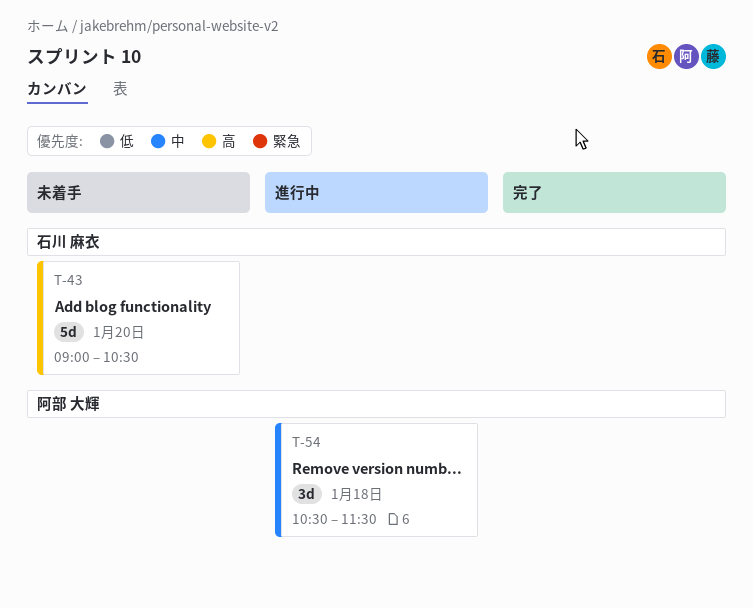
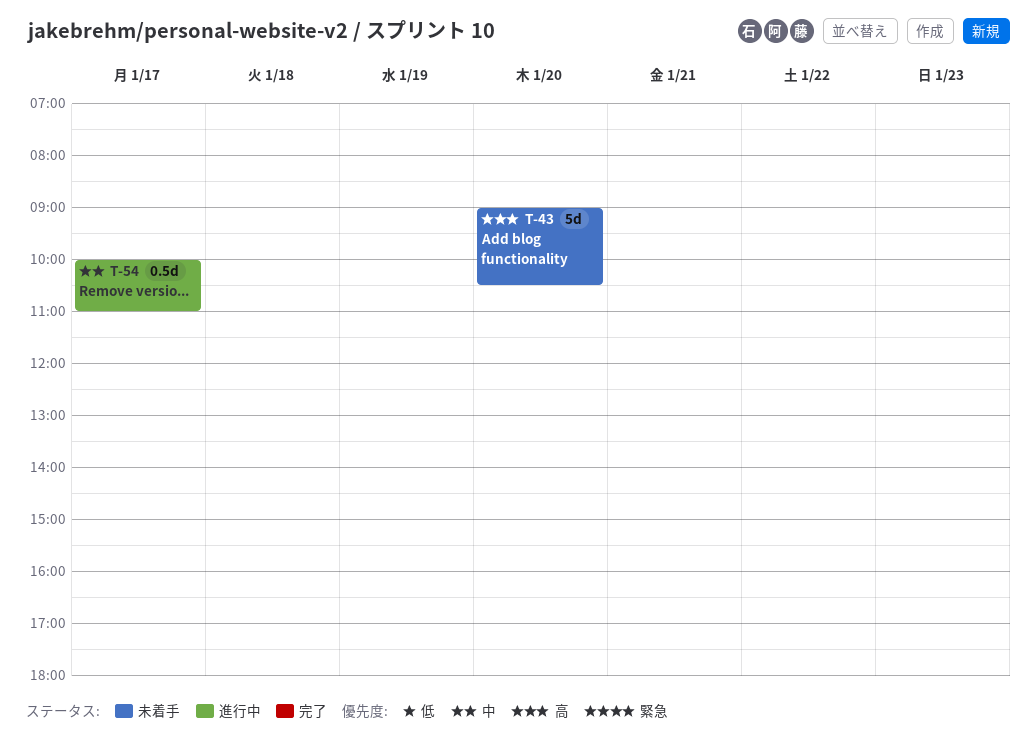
T-54, estimate: 3d -> 0.5d
T-54, day: Jan 18 -> Jan 17
T-54, begins: 10:30 -> 10:00
T-54, ends: 11:30 -> 11:00

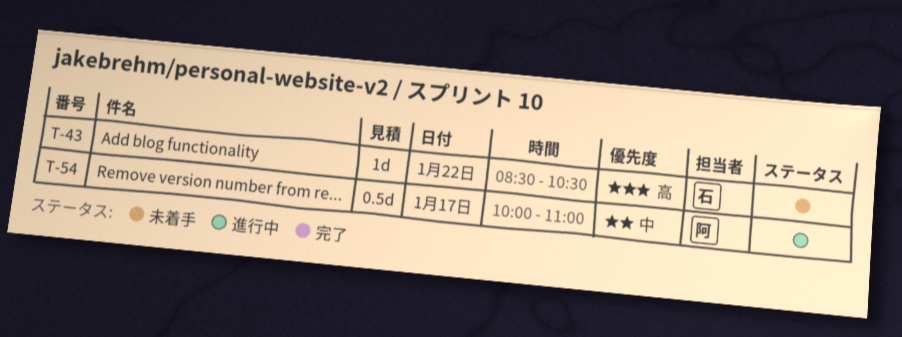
T-43, estimate: 5d -> 1d
T-43, day: Jan 20 -> Jan 22
T-43, begins: 09:00 -> 08:30

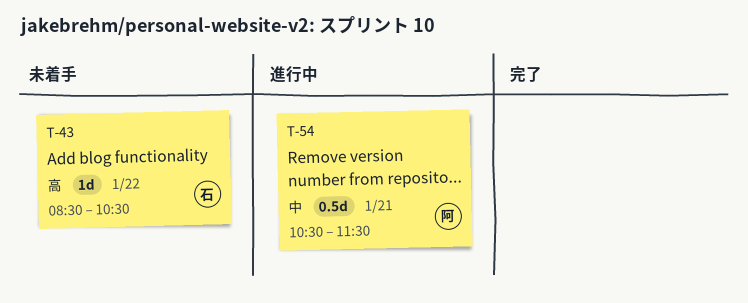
T-54, day: Jan 17 -> Jan 21
T-54, begins: 10:00 -> 10:30
T-54, ends: 11:00 -> 11:30

